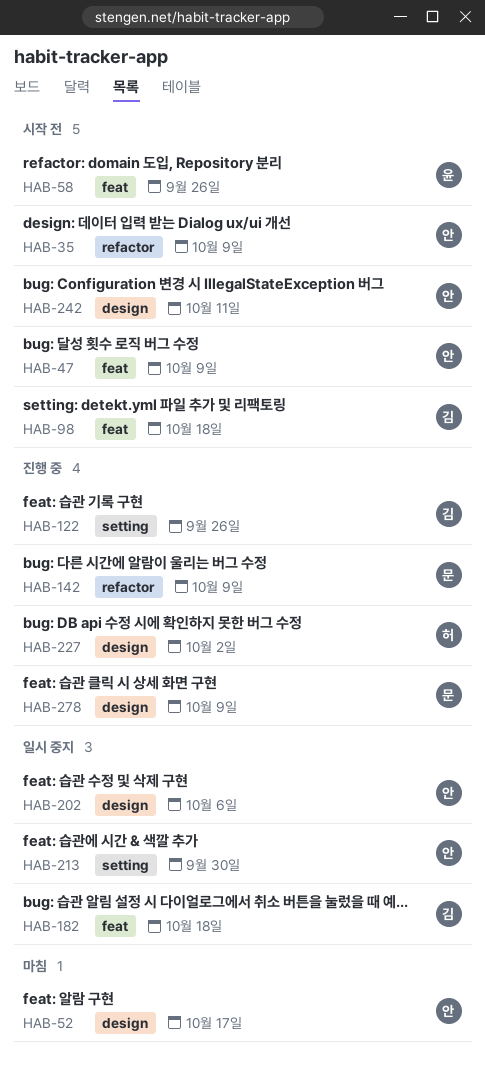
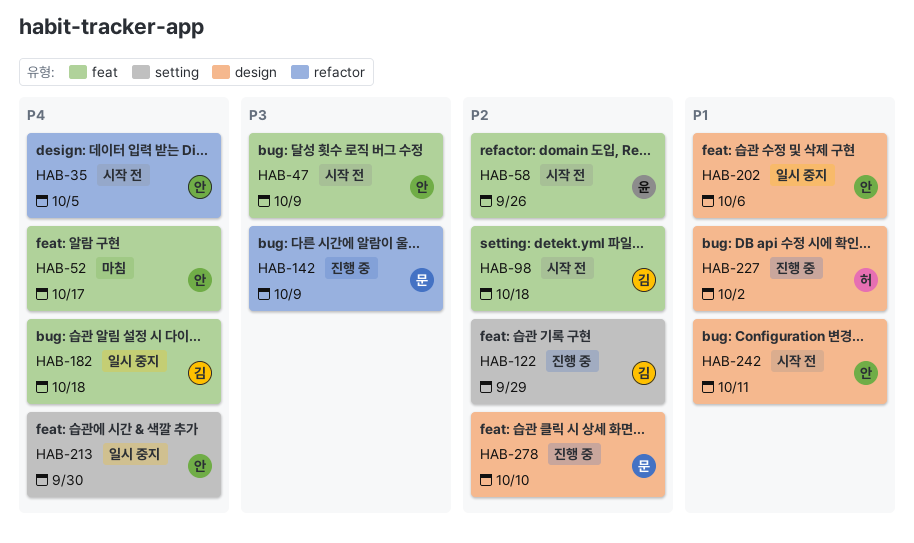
HAB-35, due: Oct 9 -> Oct 5
HAB-52, label: design -> feat
HAB-122, due: Sep 26 -> Sep 29
HAB-278, due: Oct 9 -> Oct 10

